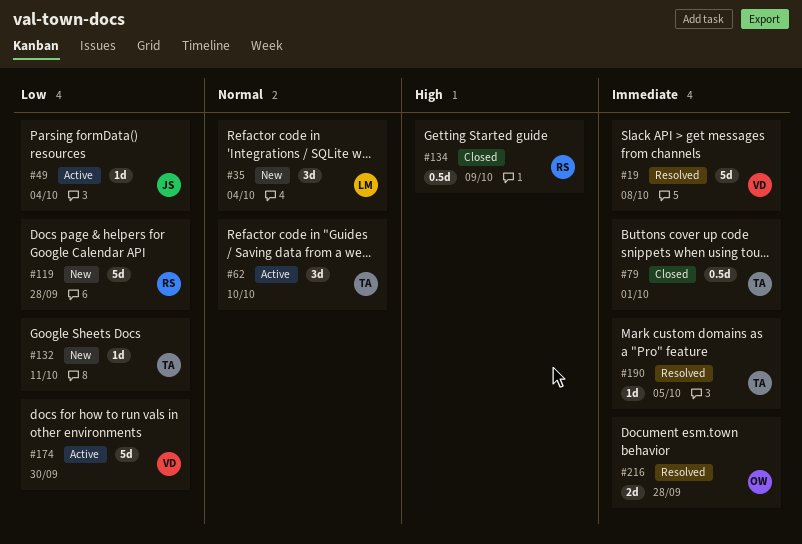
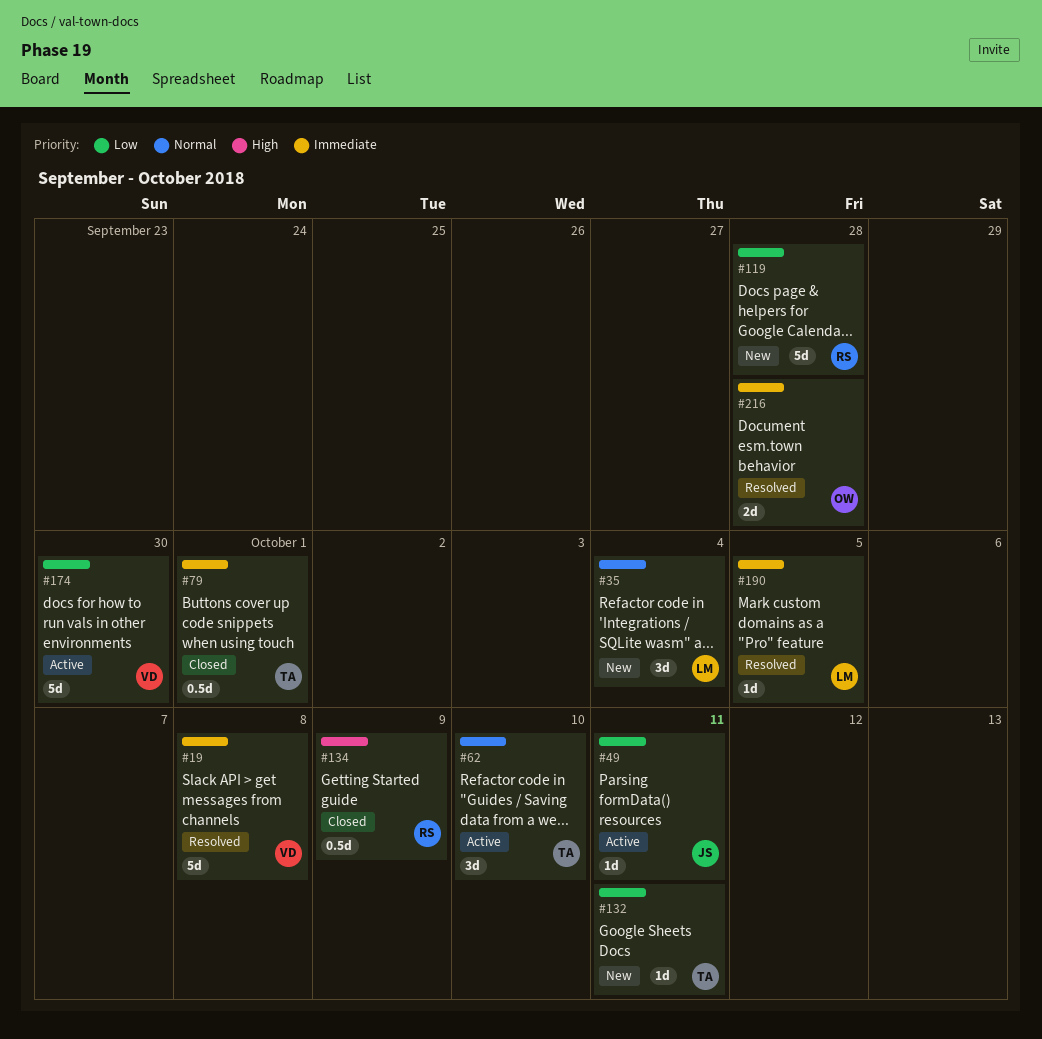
#49, due: Oct 4 -> Oct 11
#190, owner: TA -> LM

